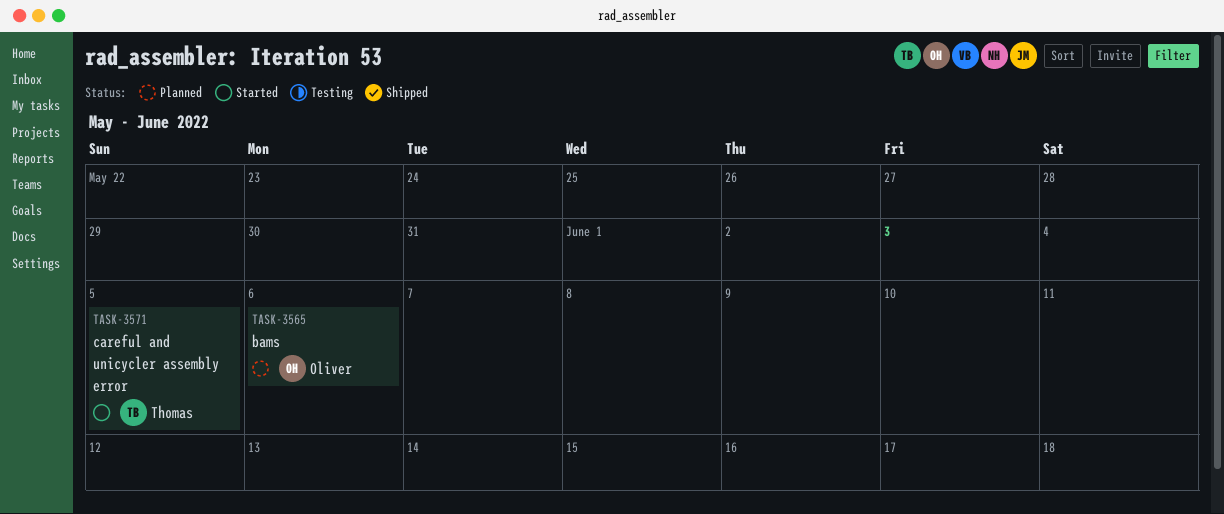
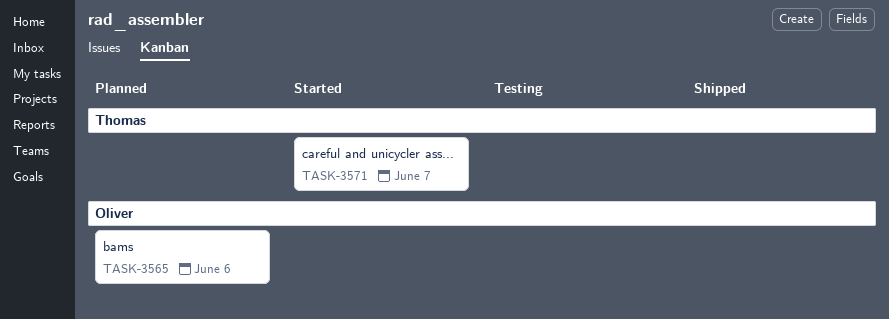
TASK-3571, due: Jun 5 -> Jun 7

